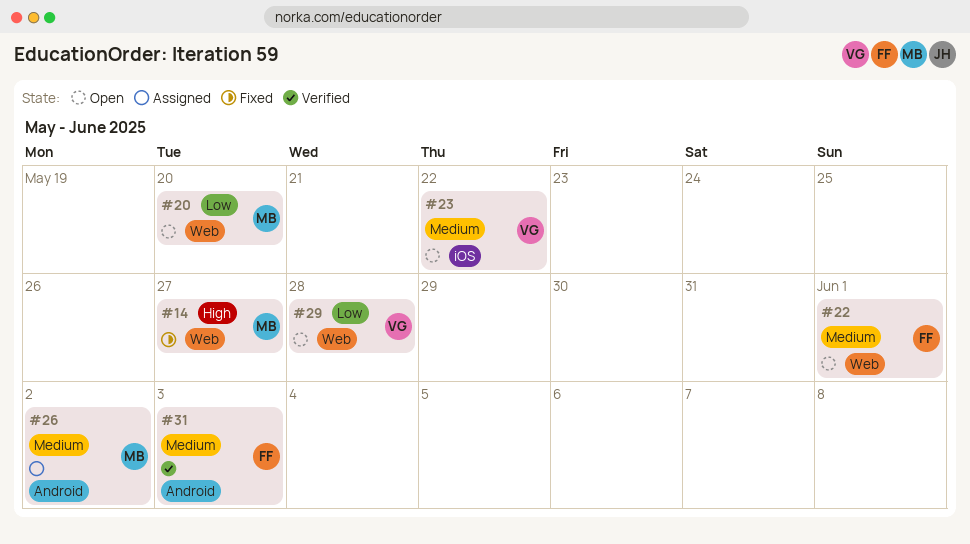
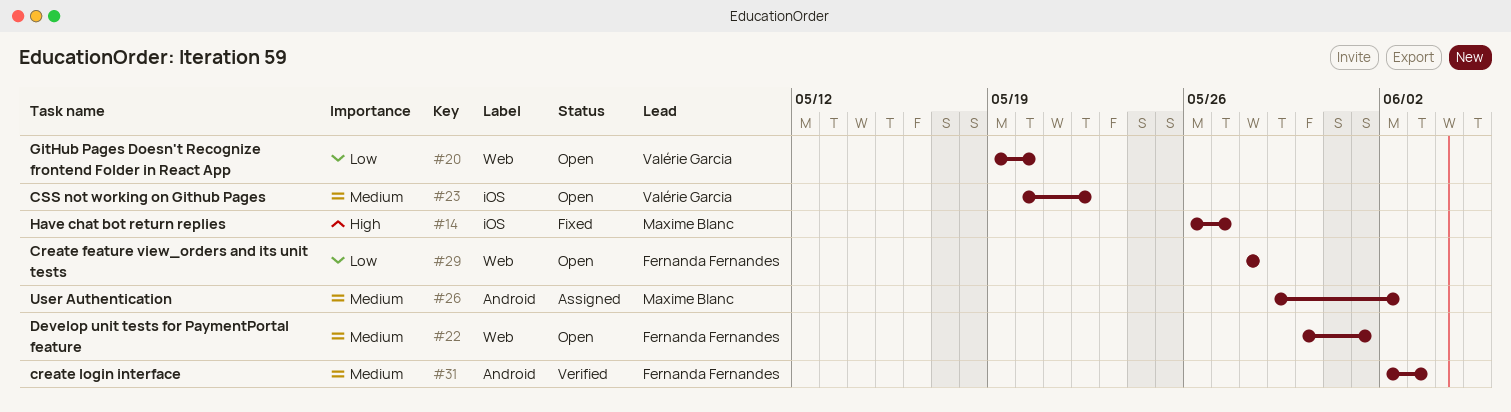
#14, label: Web -> iOS
#20, owner: Maxime Blanc -> Valérie Garcia
#29, owner: Valérie Garcia -> Fernanda Fernandes

